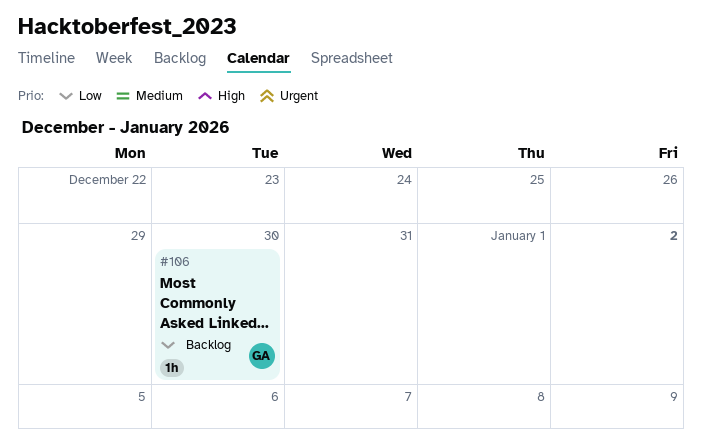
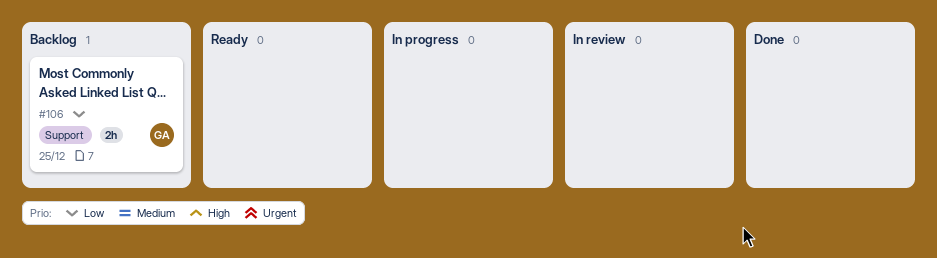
#106, estimate: 1h -> 2h
#106, due: Dec 30 -> Dec 25

